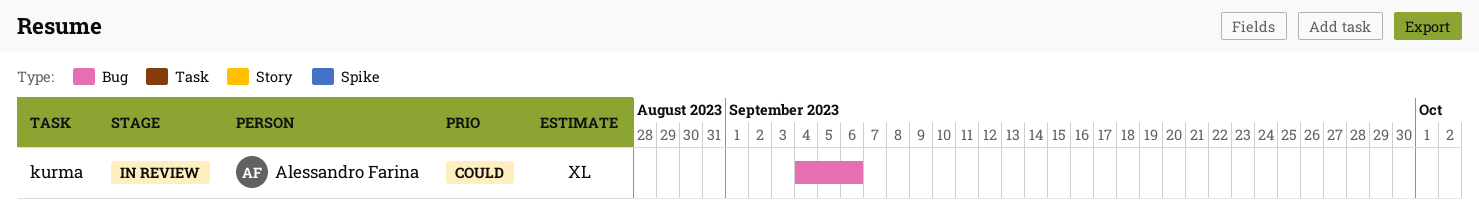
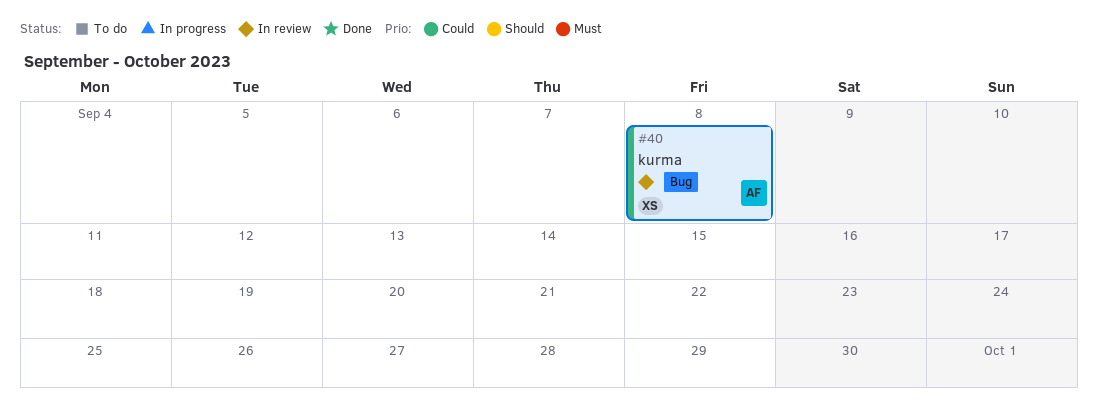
kurma, estimate: XL -> XS
kurma, due: Sep 6 -> Sep 8

